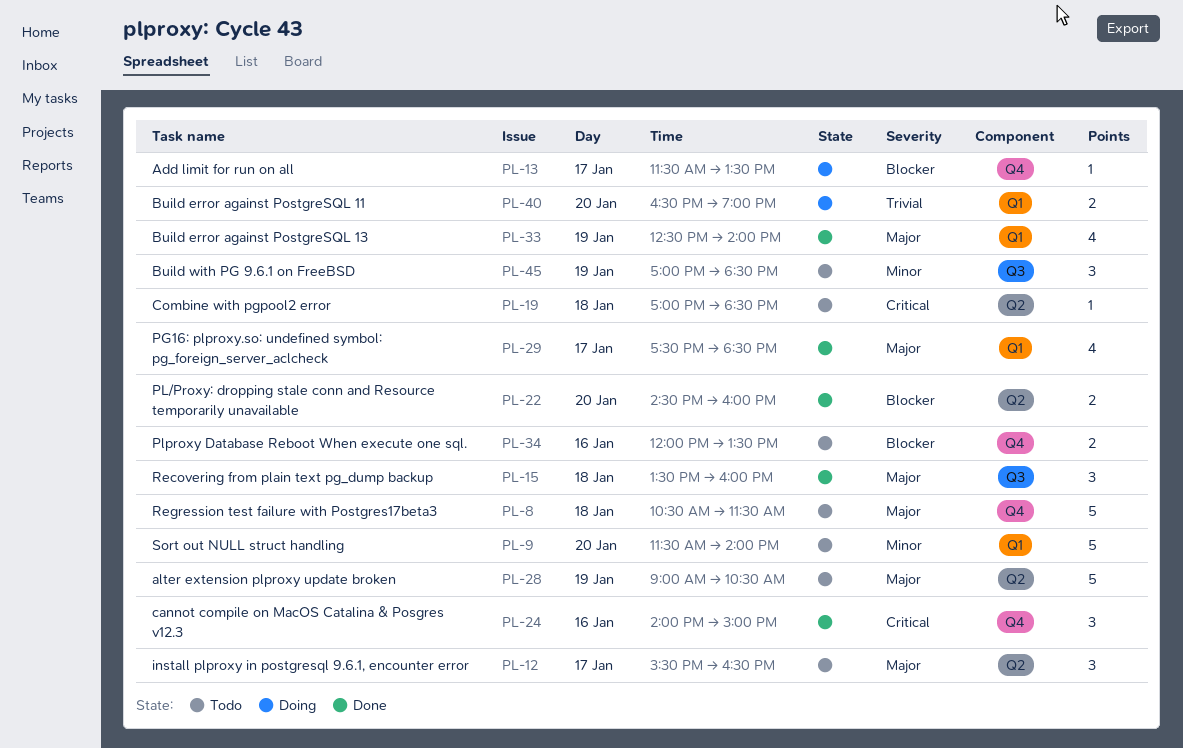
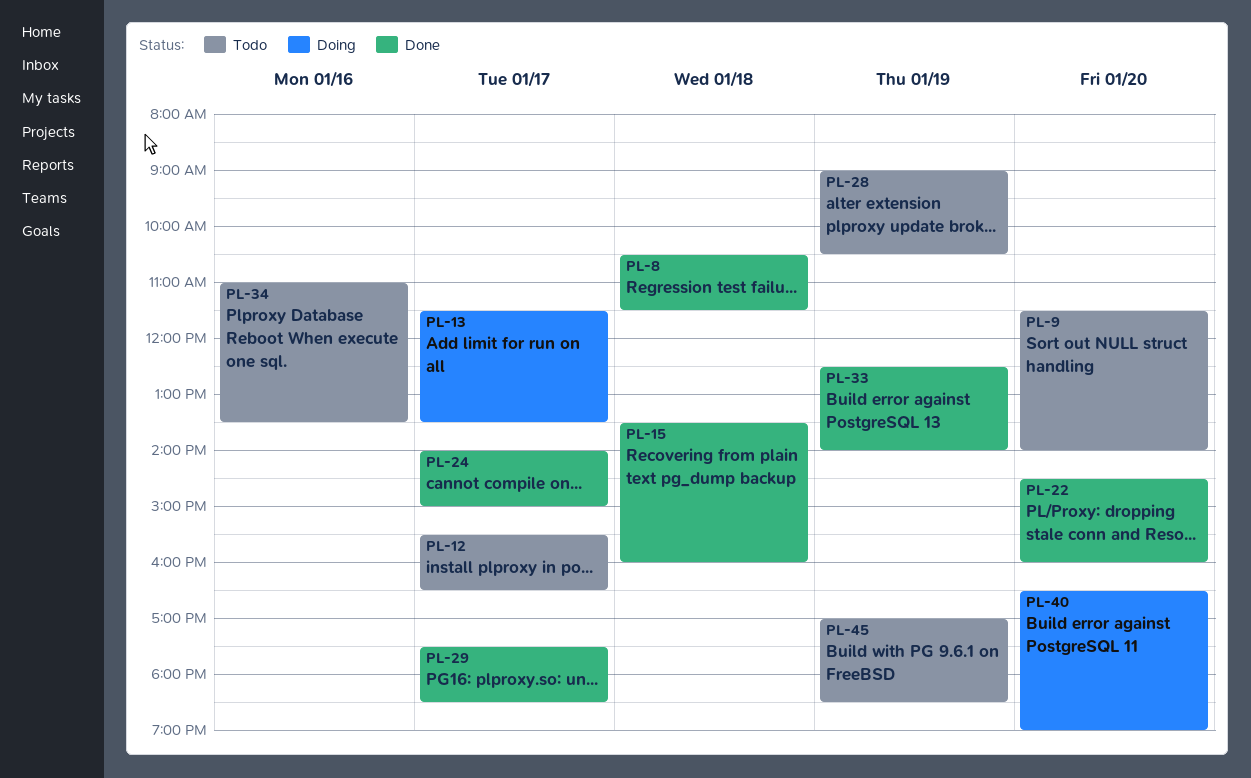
PL-8, status: Todo -> Done
PL-19: present -> none
PL-24, day: Jan 16 -> Jan 17
PL-34, begins: 12:00 -> 11:00

